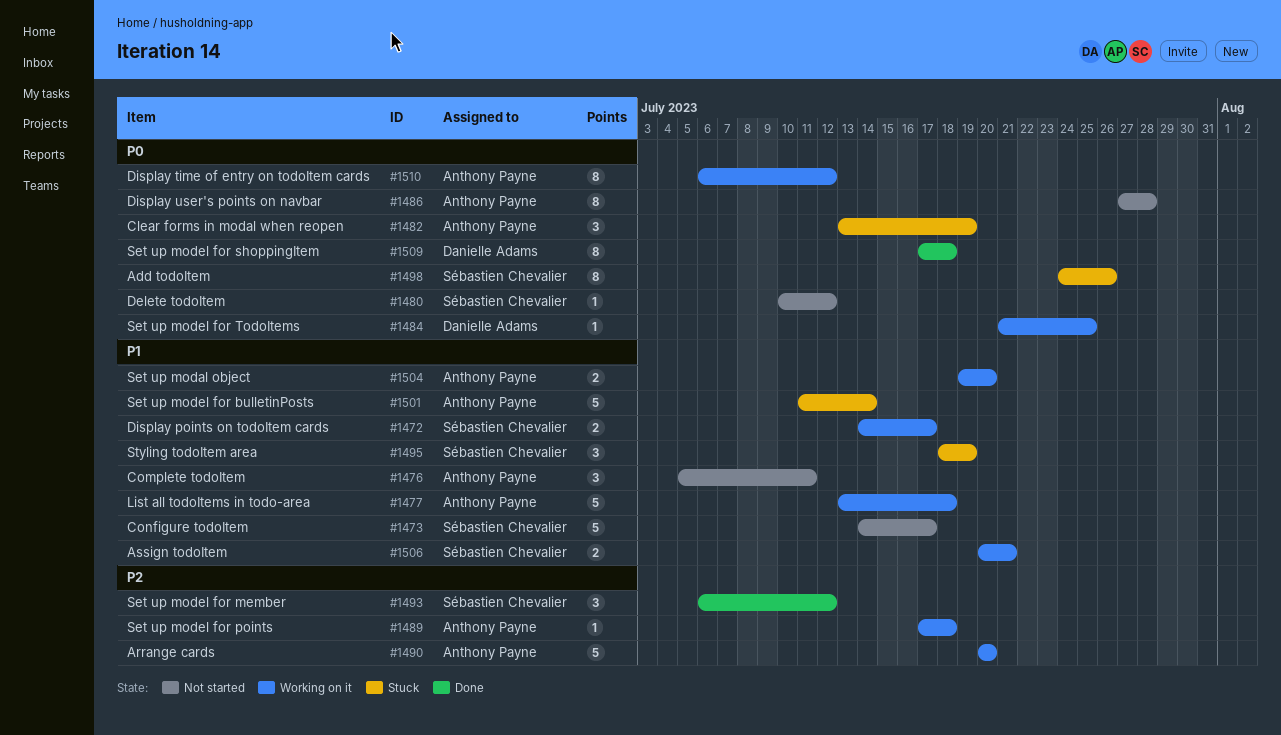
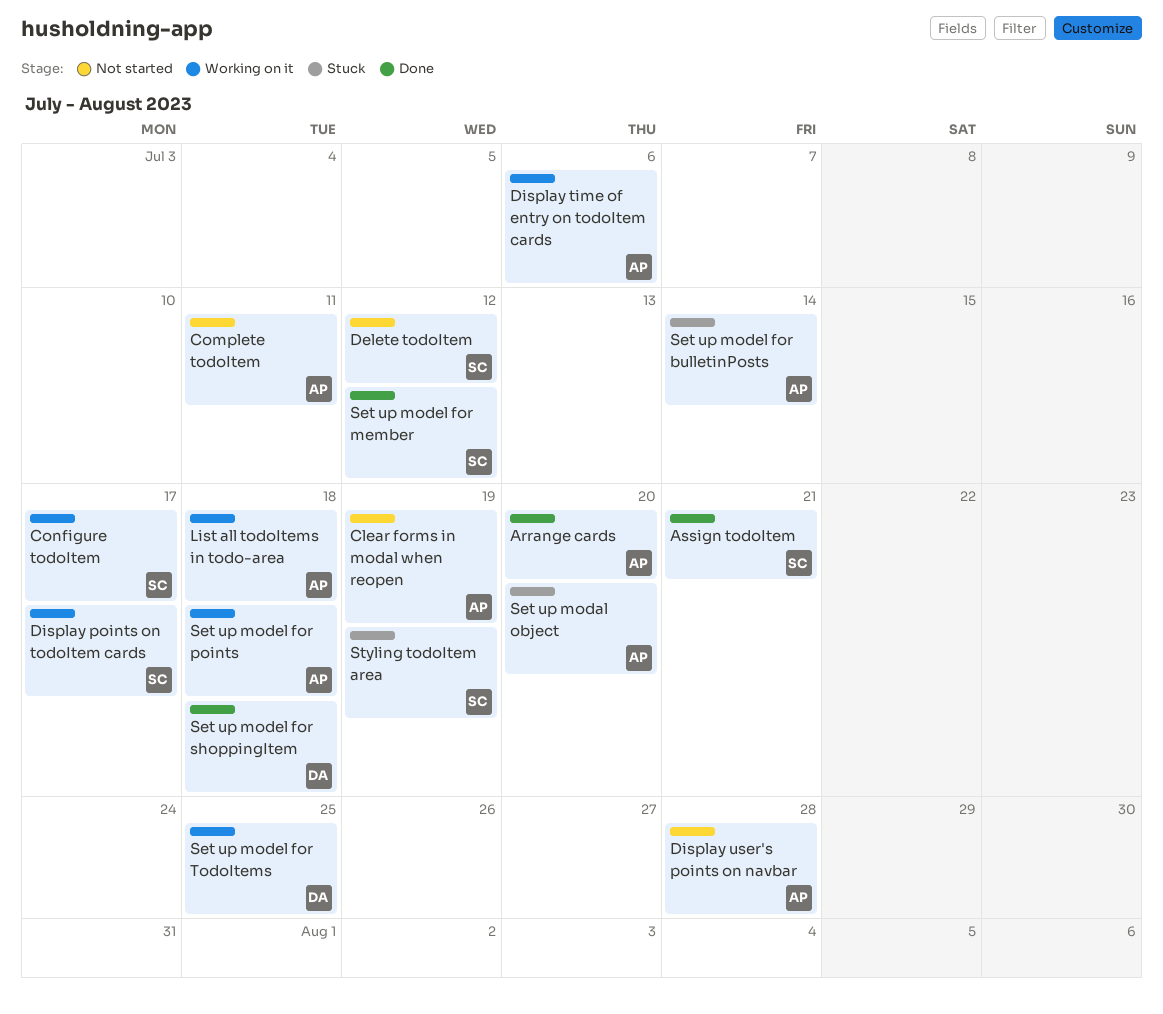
Add todoItem: present -> none
Arrange cards, status: Working on it -> Done
Assign todoItem, status: Working on it -> Done
Clear forms in modal when reopen, status: Stuck -> Not started
Configure todoItem, status: Not started -> Working on it
Display time of entry on todoItem cards, due: Jul 12 -> Jul 6
Set up modal object, status: Working on it -> Stuck

